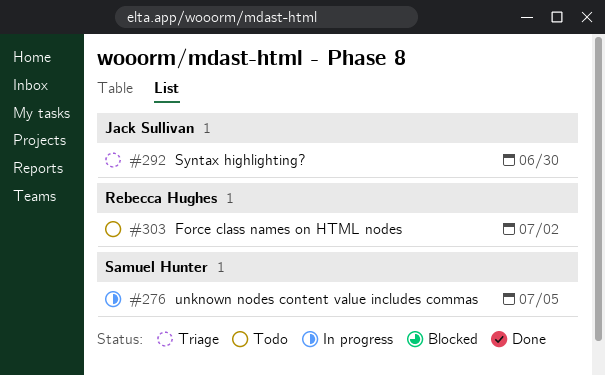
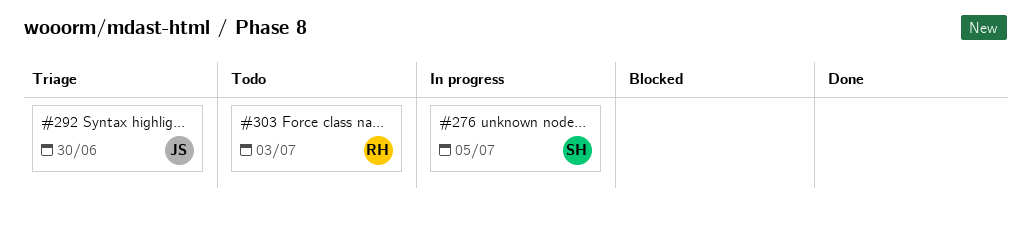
#303, due: Jul 2 -> Jul 3

